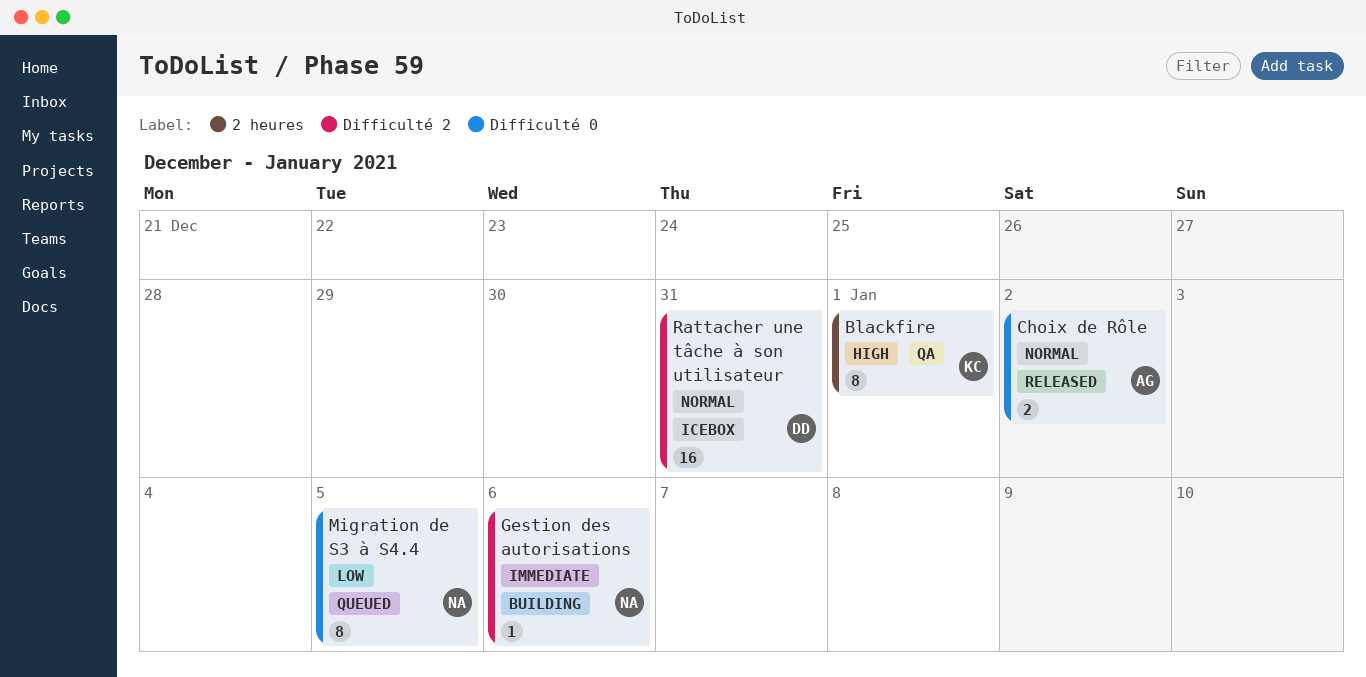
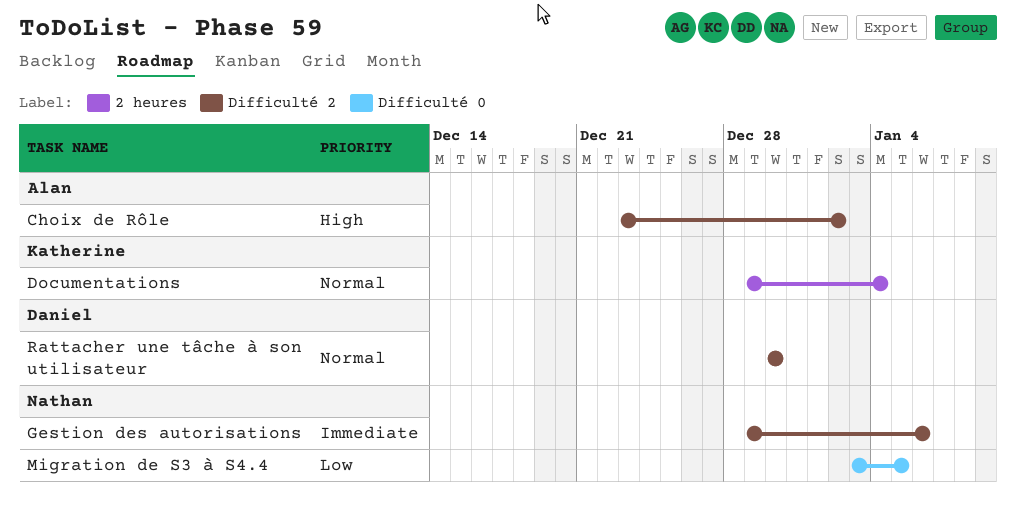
Blackfire: present -> none
Choix de Rôle, priority: Normal -> High
Choix de Rôle, label: Difficulté 0 -> Difficulté 2
Documentations: none -> present
Rattacher une tâche à son utilisateur, due: Dec 31 -> Dec 30

